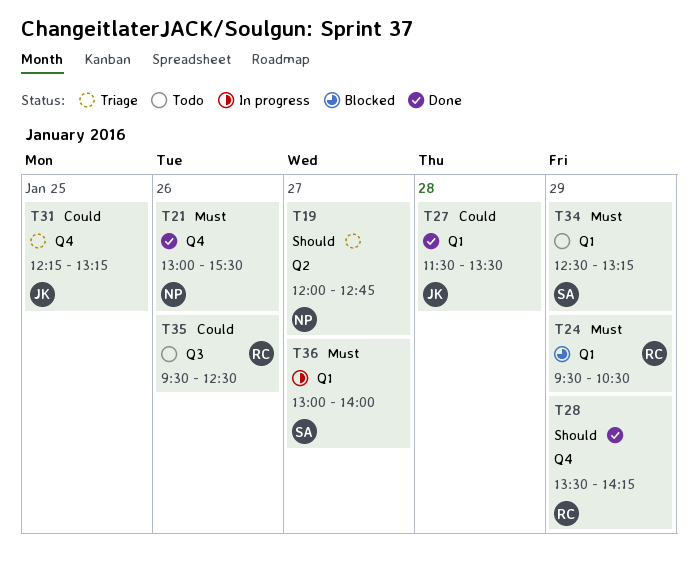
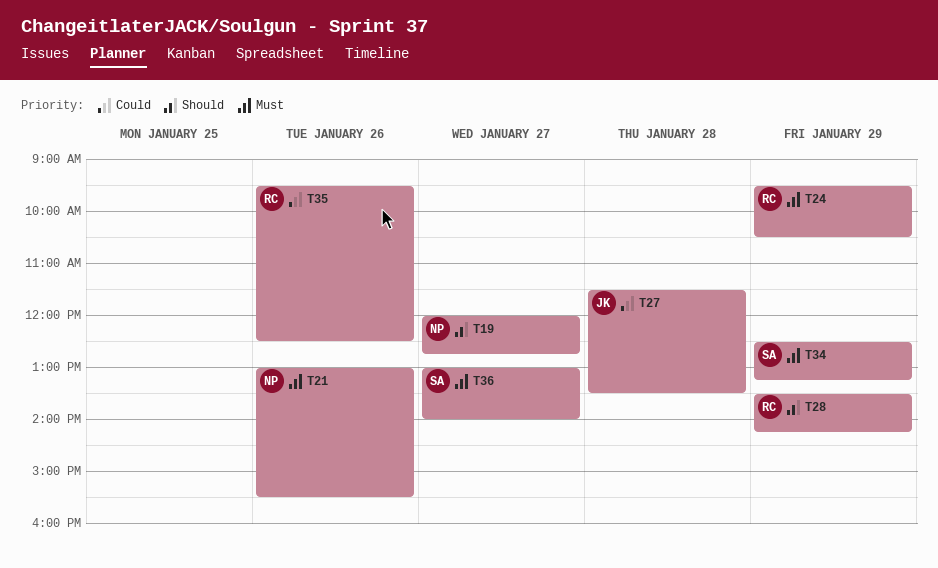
T31: present -> none

